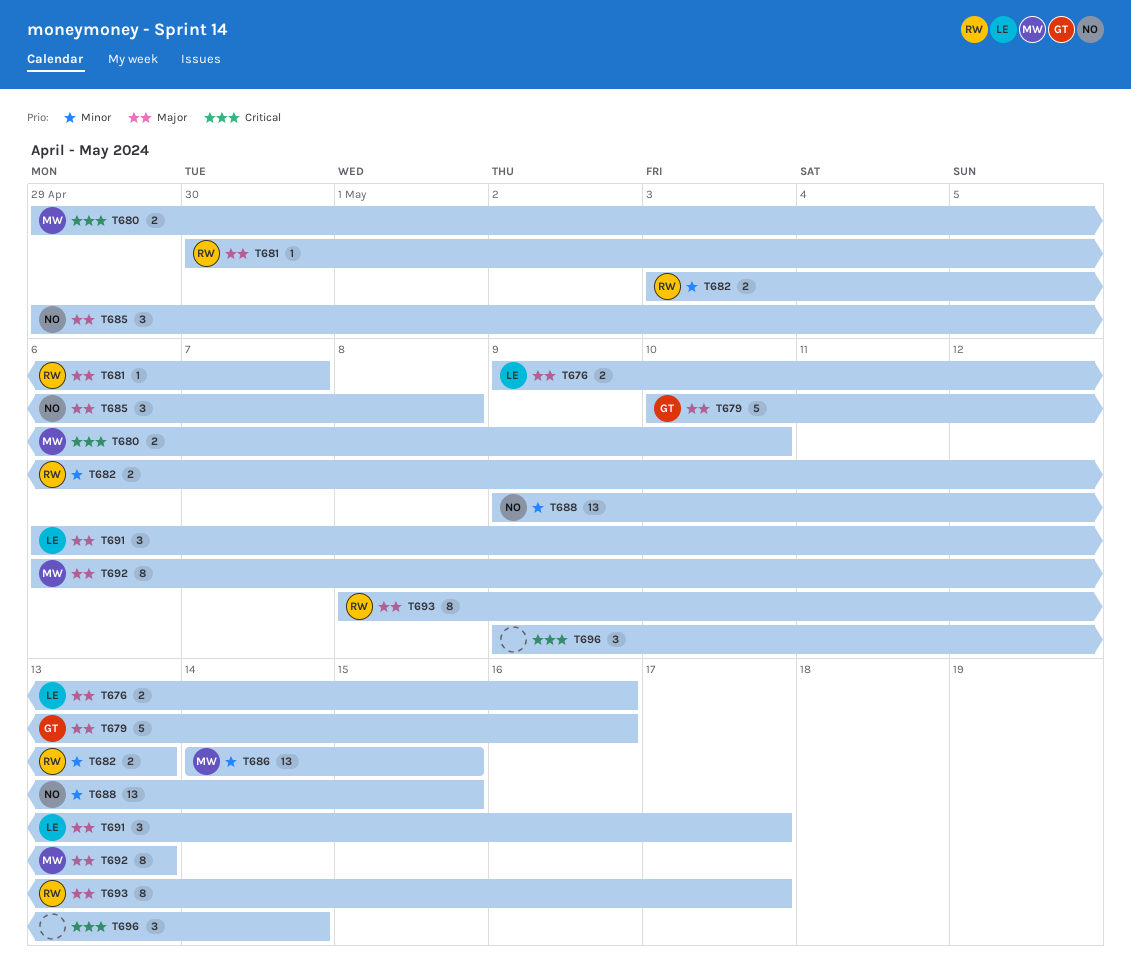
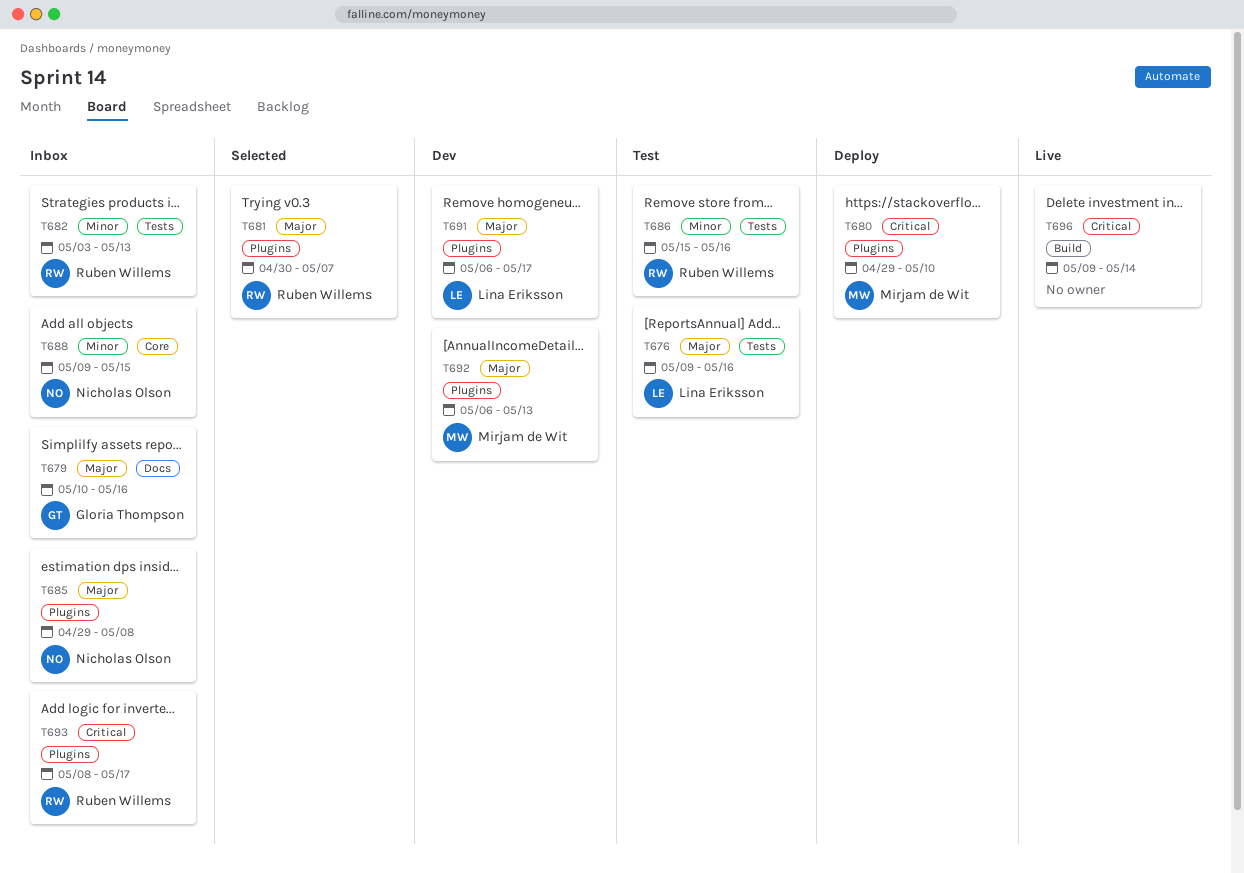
T686, owner: Mirjam de Wit -> Ruben Willems
T686, start: May 14 -> May 15
T686, due: May 15 -> May 16
T693, priority: Major -> Critical

